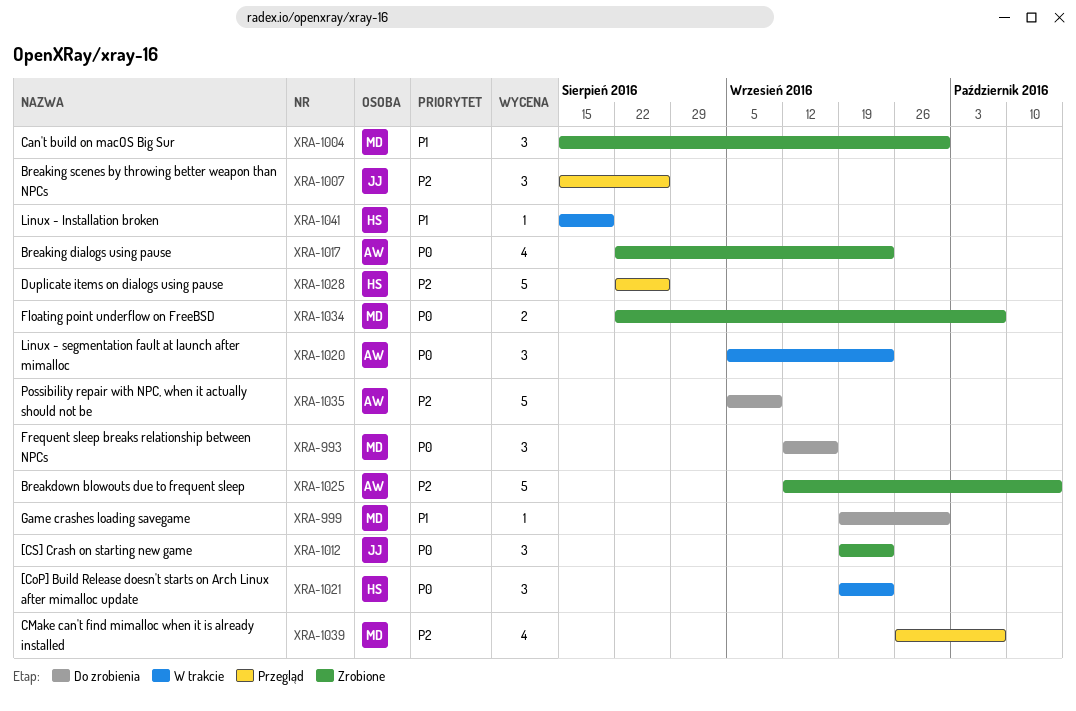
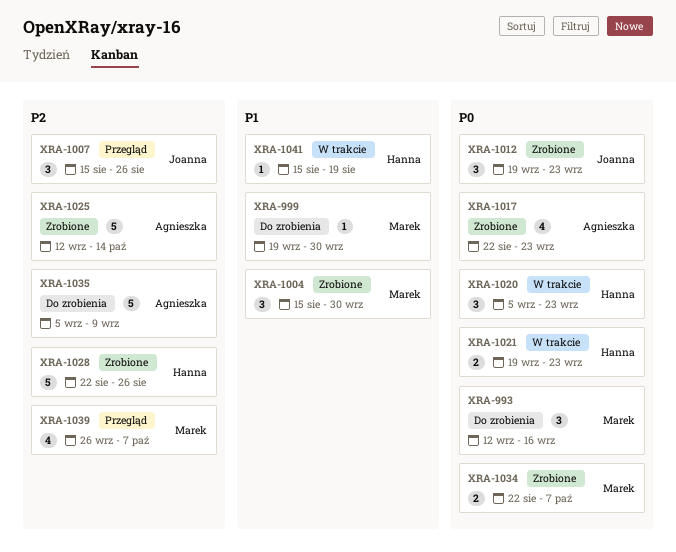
XRA-1020, owner: Agnieszka -> Hanna
XRA-1021, estimate: 3 -> 2
XRA-1028, status: Przegląd -> Zrobione

